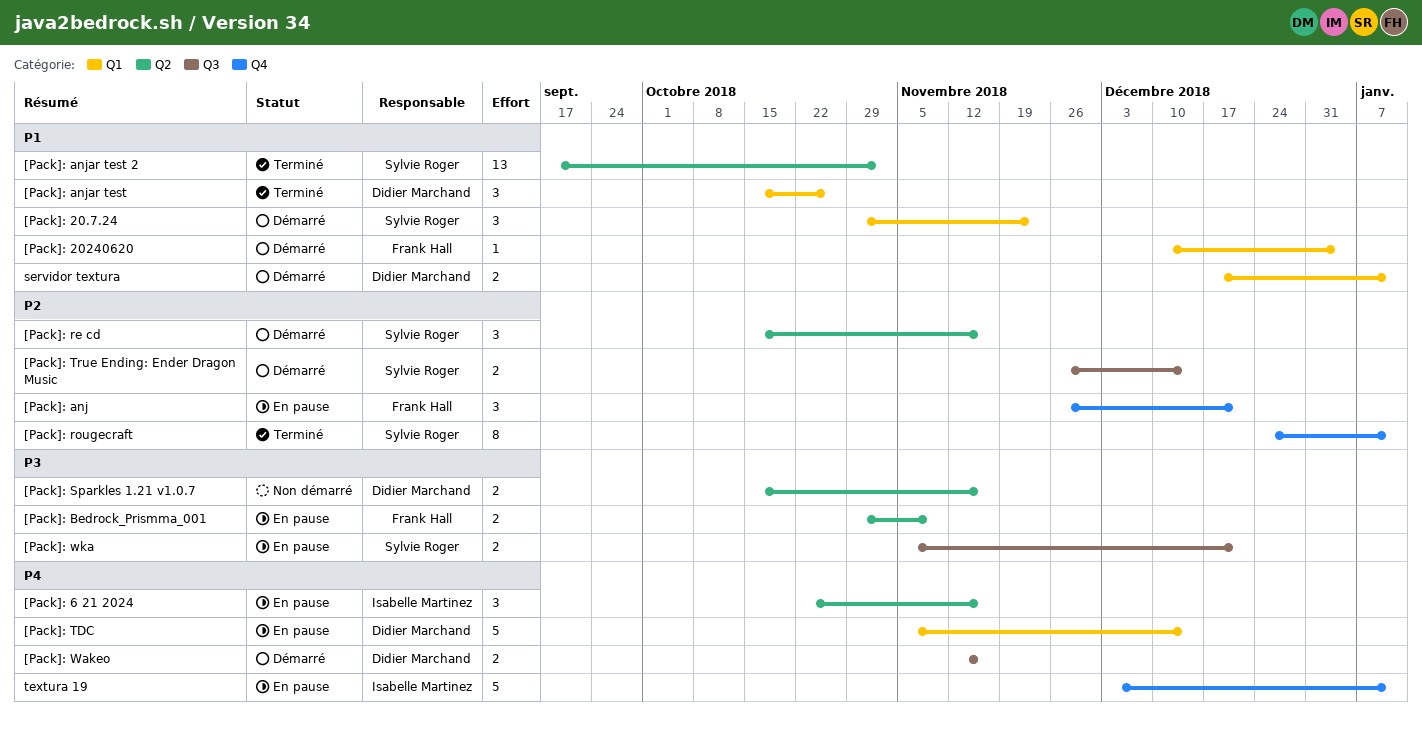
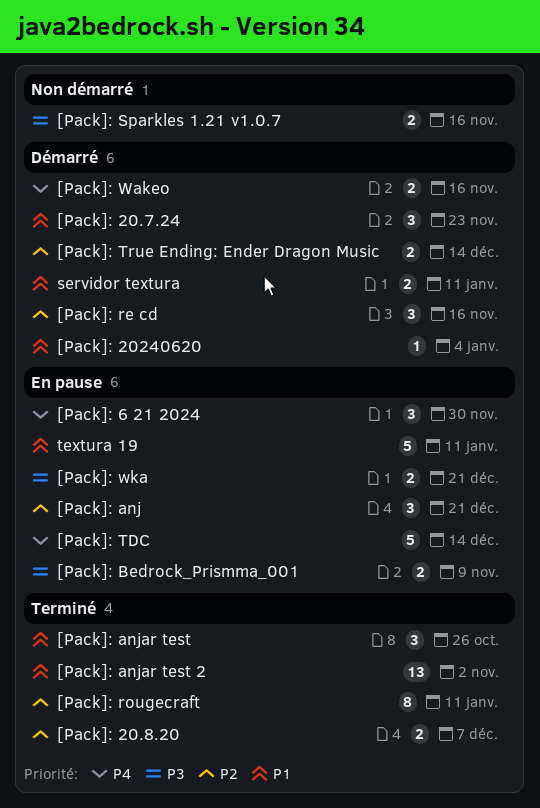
[Pack]: 20.8.20: none -> present
[Pack]: 6 21 2024, due: Nov 16 -> Nov 30
textura 19, priority: P4 -> P1

